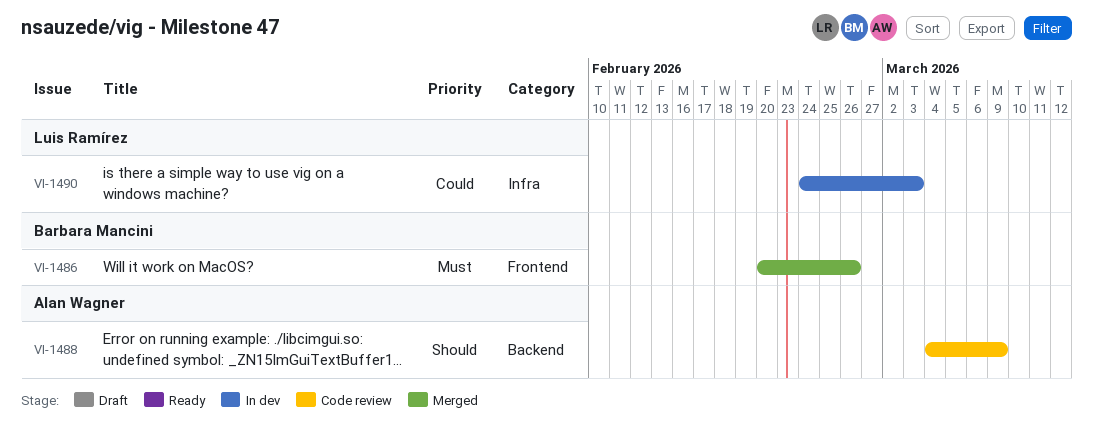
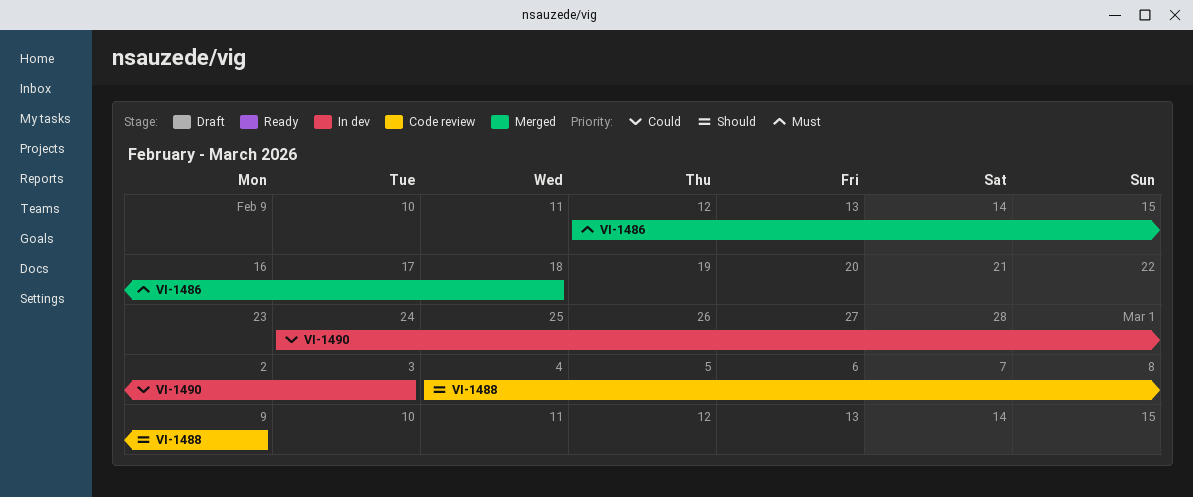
VI-1486, start: Feb 20 -> Feb 12
VI-1486, due: Feb 26 -> Feb 18

